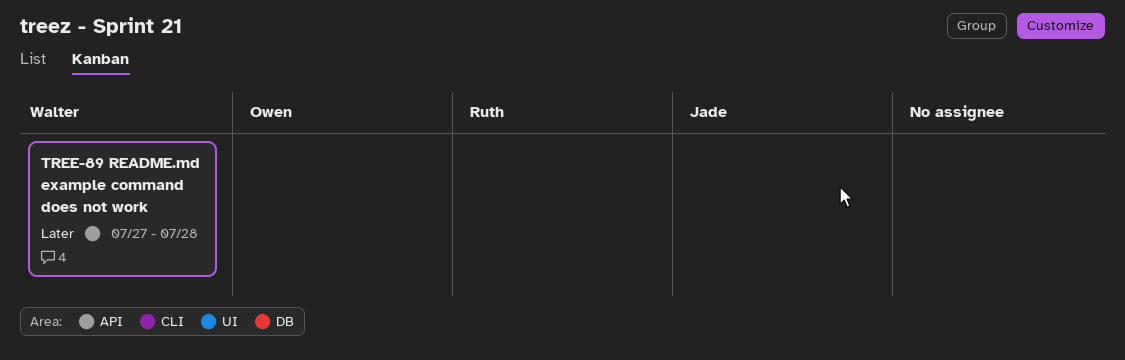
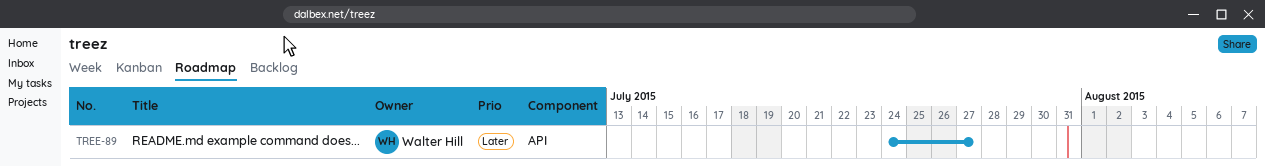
TREE-89, start: Jul 27 -> Jul 24
TREE-89, due: Jul 28 -> Jul 27

